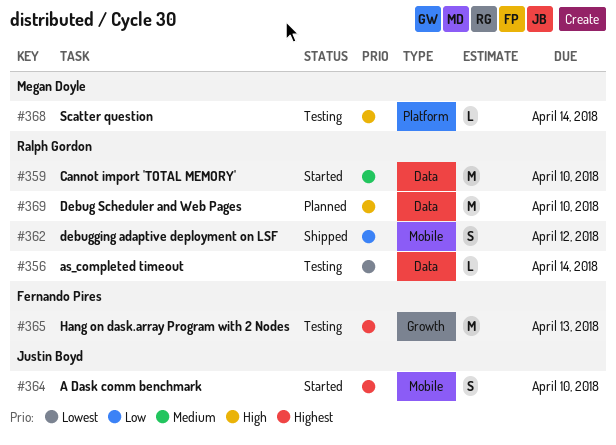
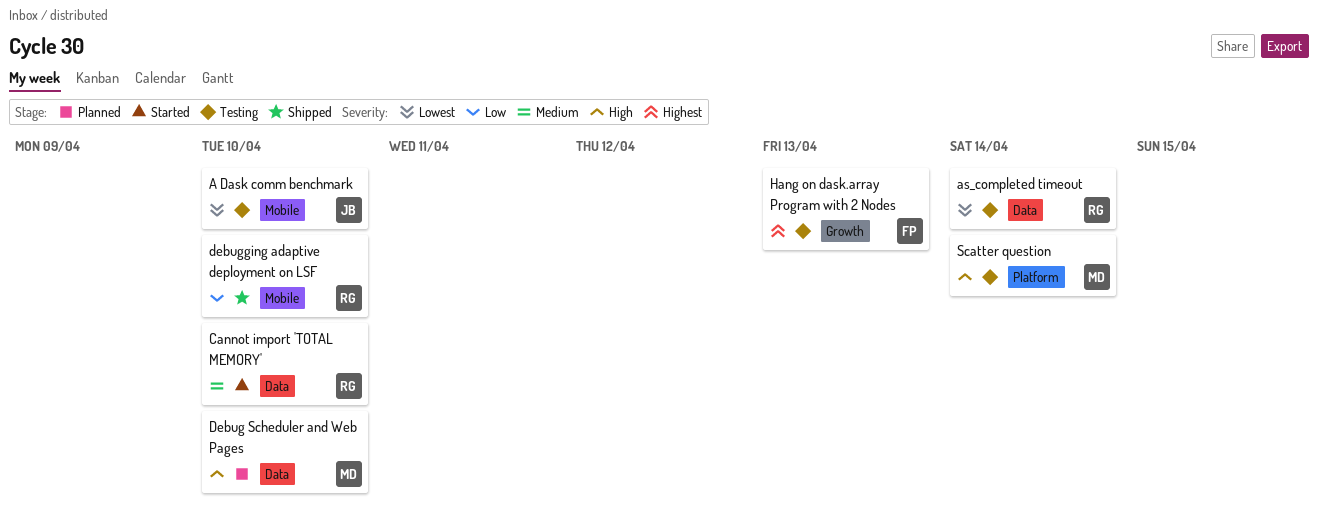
A Dask comm benchmark, status: Started -> Testing
A Dask comm benchmark, priority: Highest -> Lowest
Debug Scheduler and Web Pages, owner: Ralph Gordon -> Megan Doyle
debugging adaptive deployment on LSF, due: Apr 12 -> Apr 10

